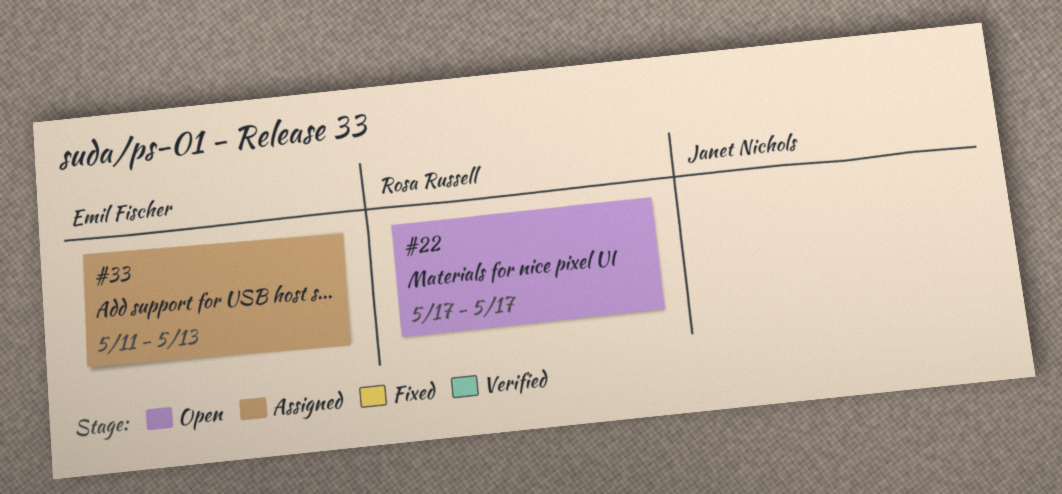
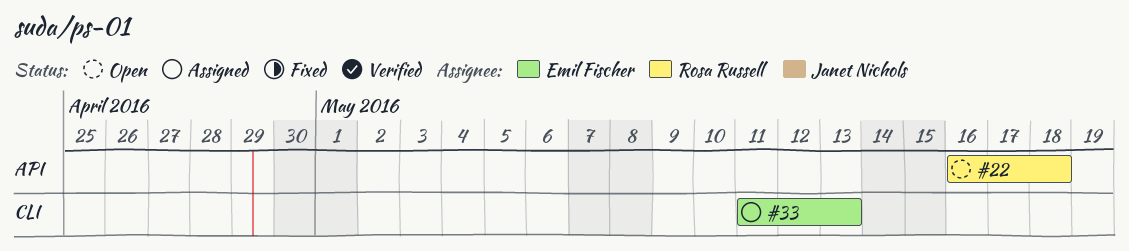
#22, start: May 17 -> May 16
#22, due: May 17 -> May 18

